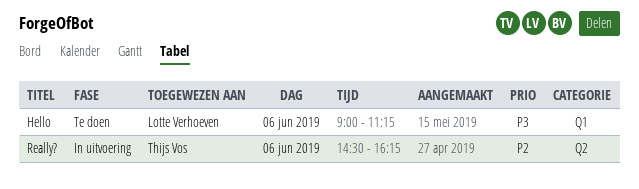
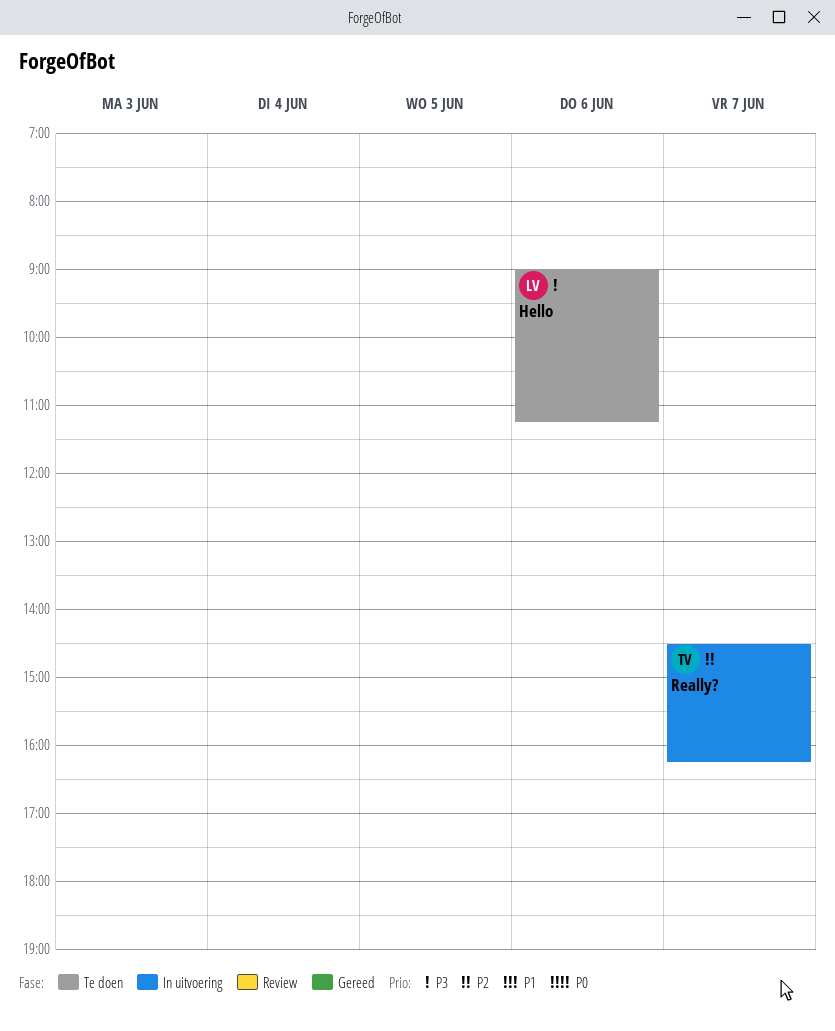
Really?, day: Jun 6 -> Jun 7

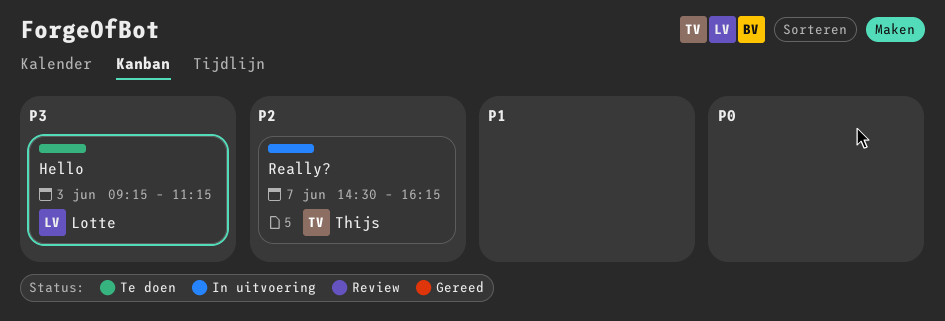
Hello, day: Jun 6 -> Jun 3
Hello, begins: 09:00 -> 09:15

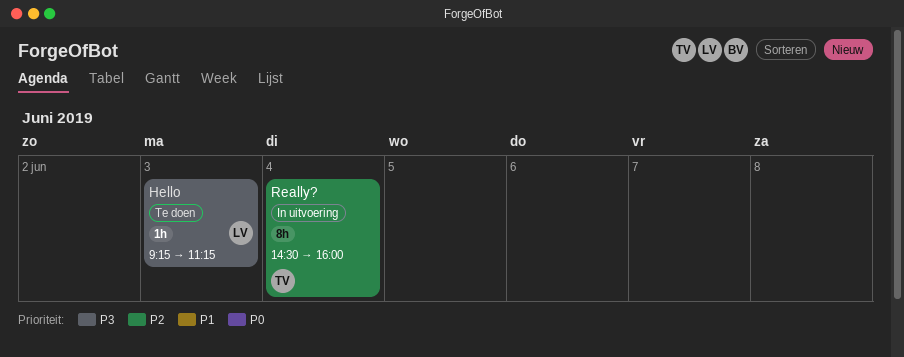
Really?, day: Jun 7 -> Jun 4
Really?, ends: 16:15 -> 16:00

